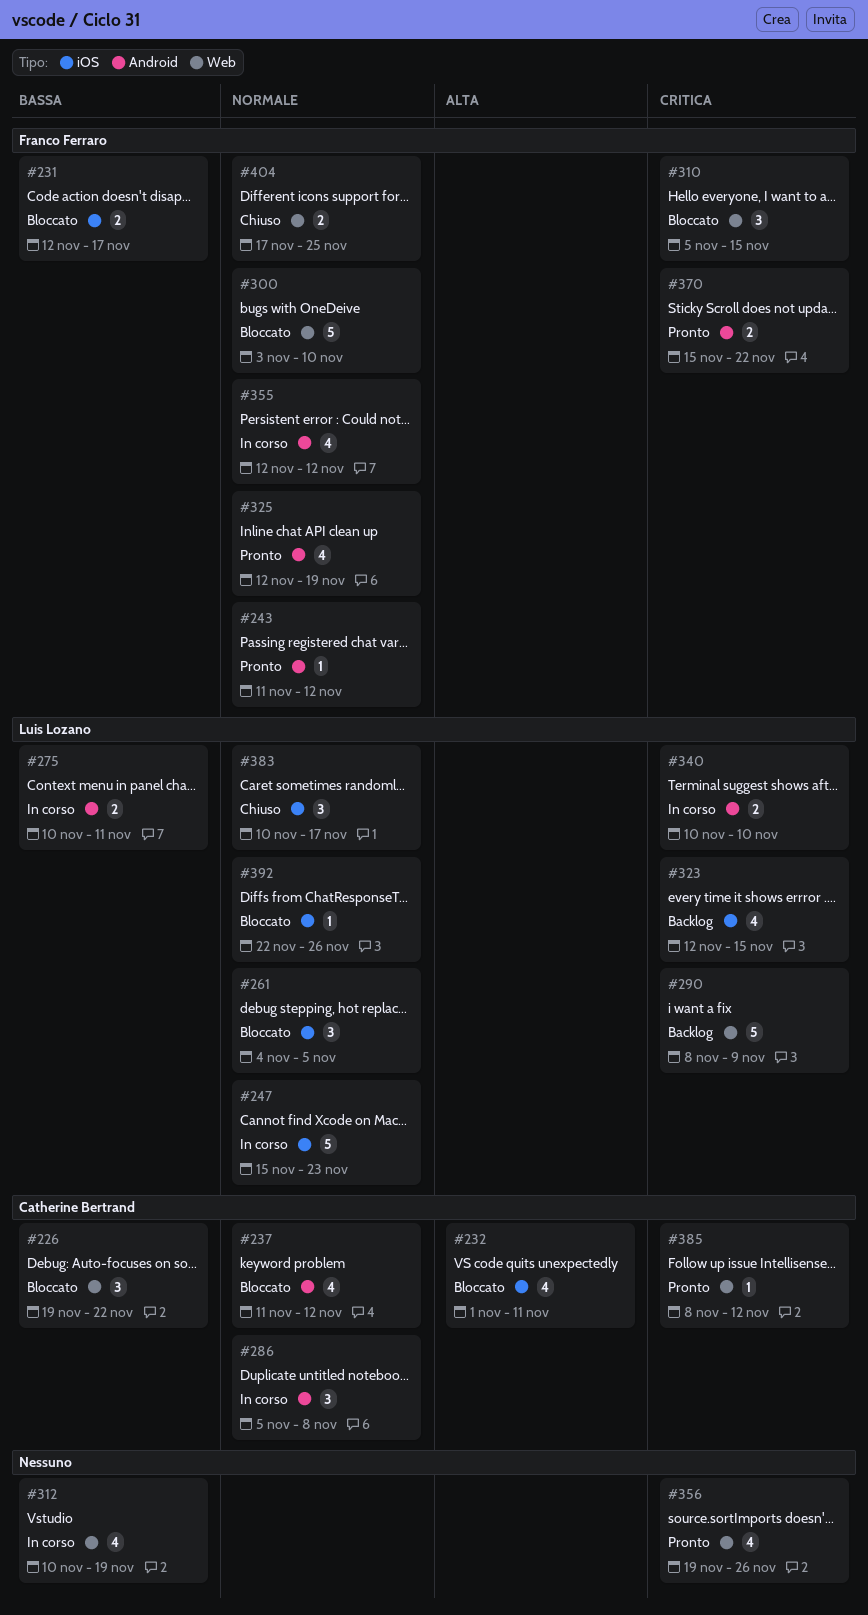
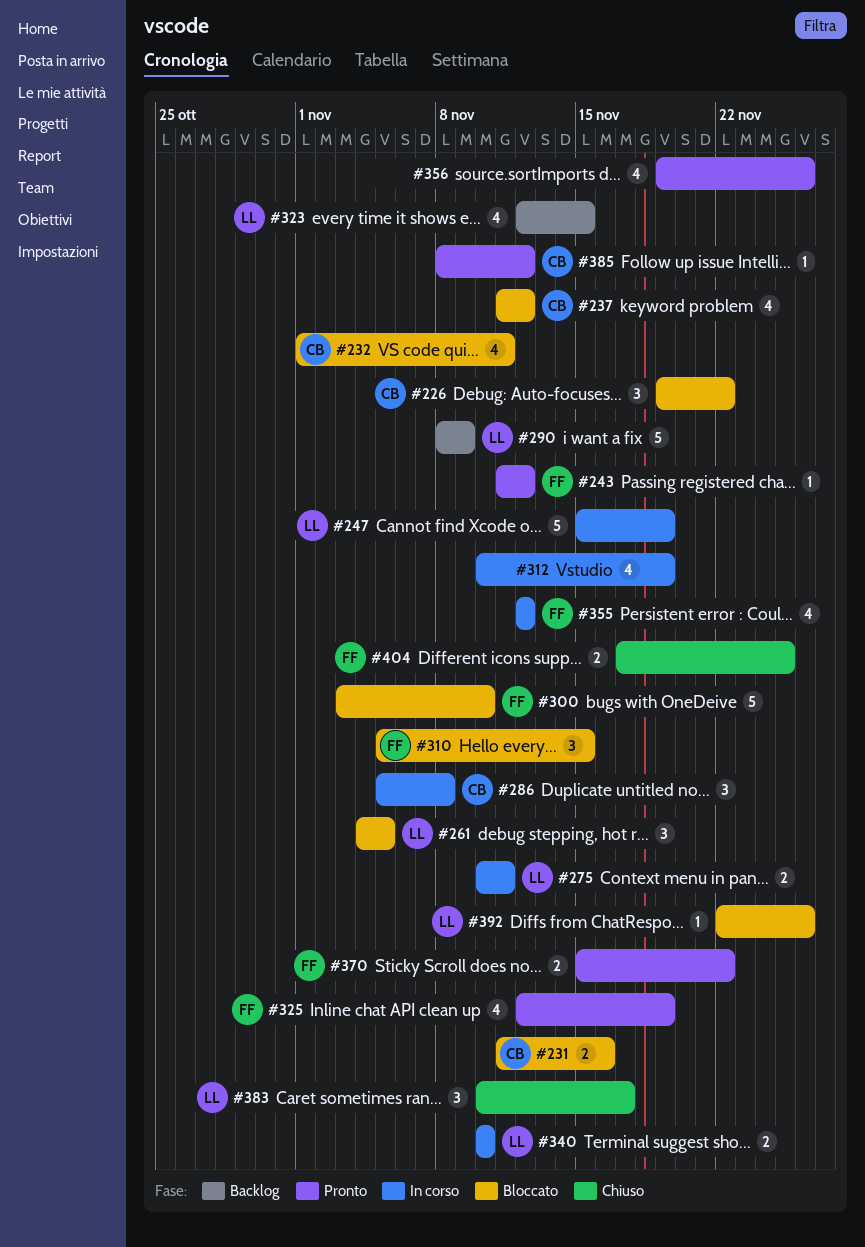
#231, owner: Franco Ferraro -> Catherine Bertrand
#231, start: Nov 12 -> Nov 11
#231, due: Nov 17 -> Nov 16
#247, due: Nov 23 -> Nov 19

